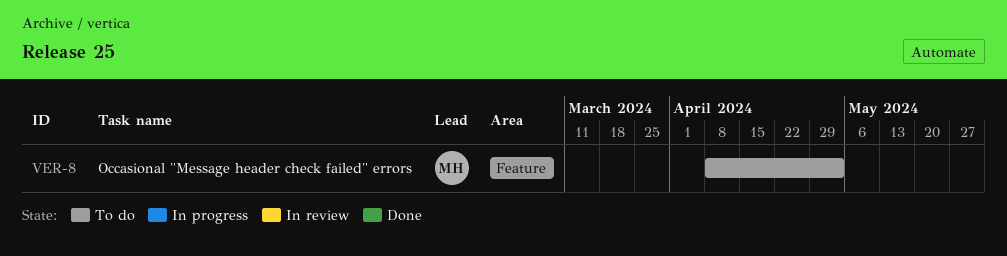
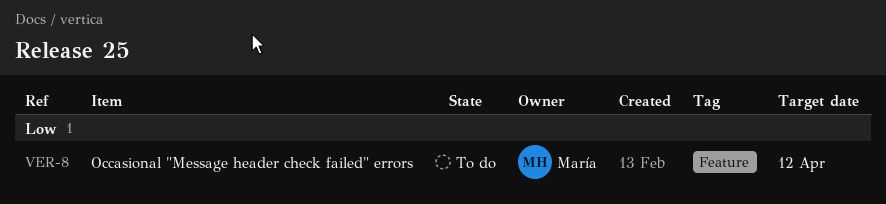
VER-8, due: May 3 -> Apr 12

